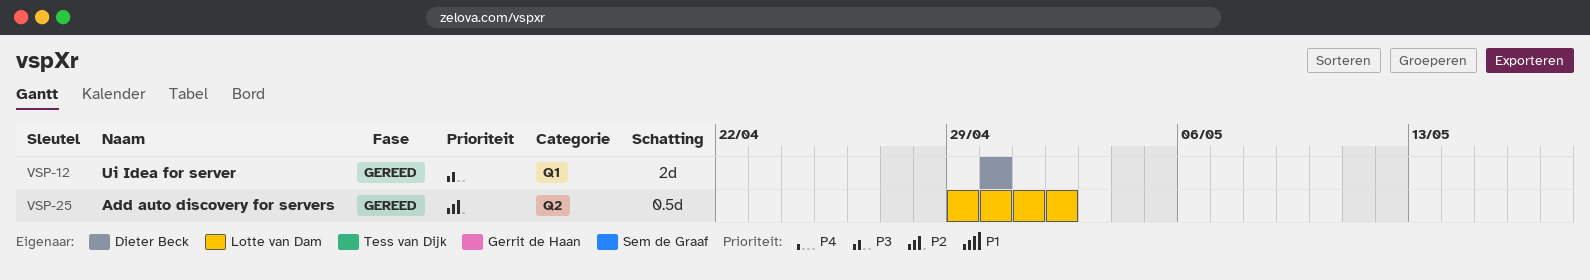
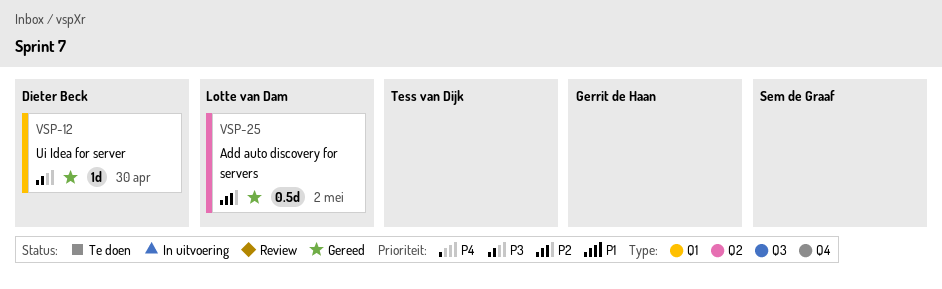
VSP-12, estimate: 2d -> 1d

